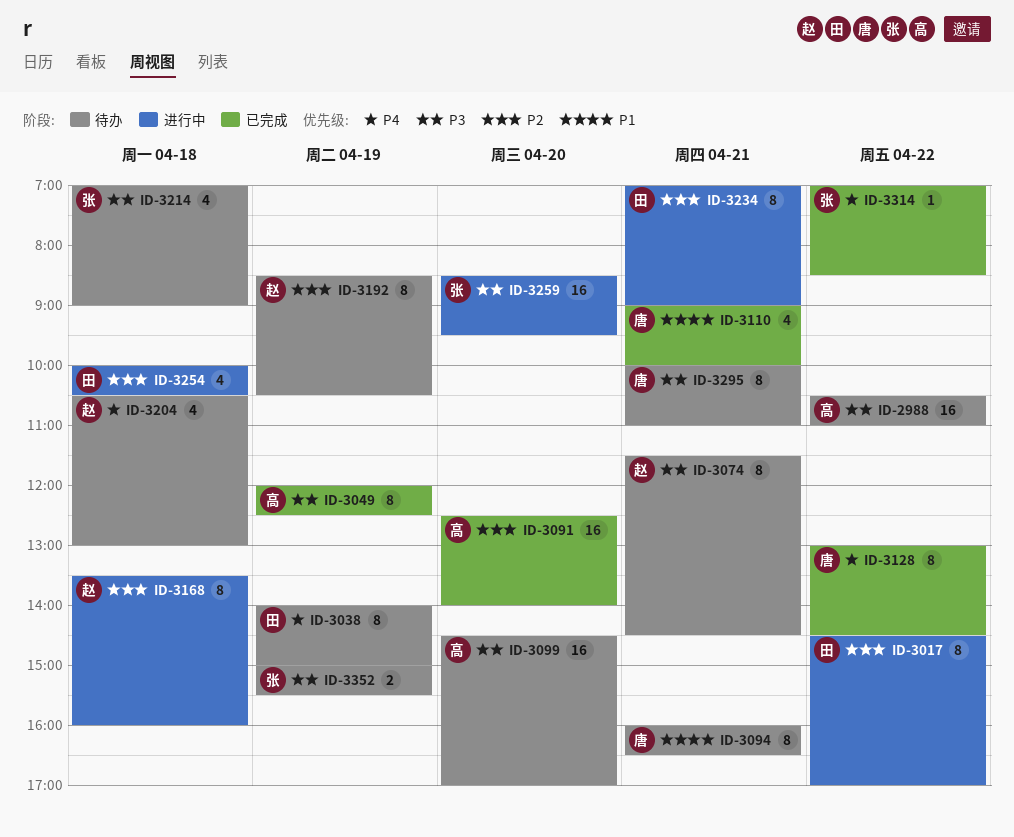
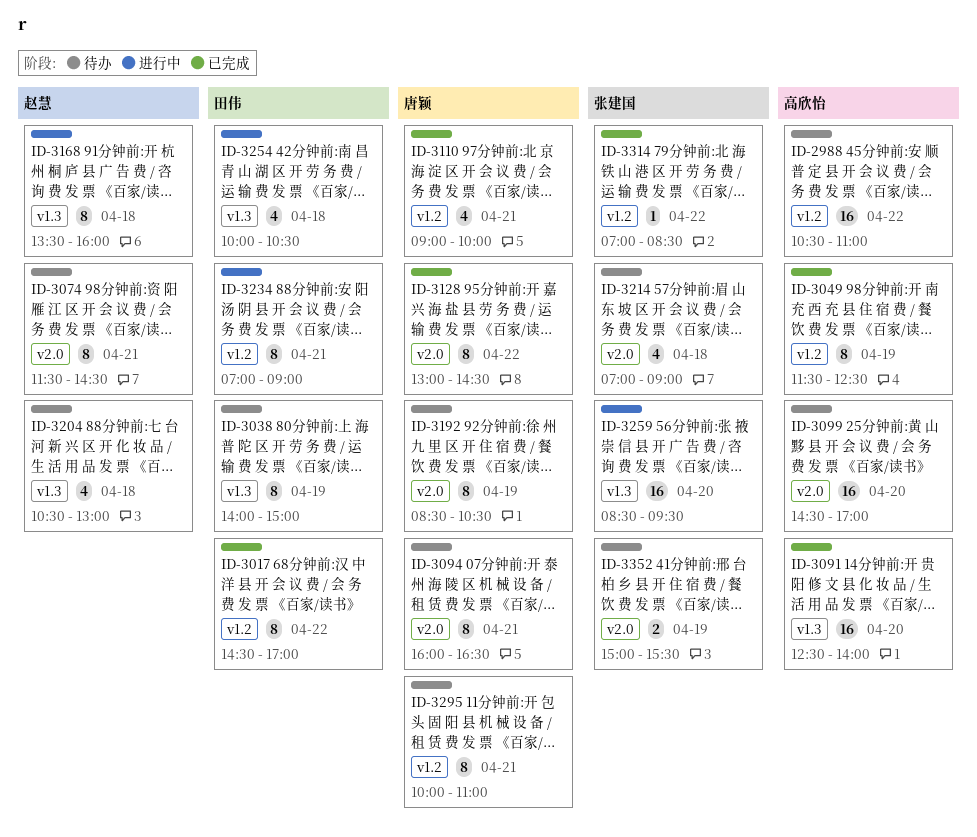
ID-3017, status: 进行中 -> 已完成
ID-3049, begins: 12:00 -> 11:30
ID-3192, owner: 赵慧 -> 唐颖

